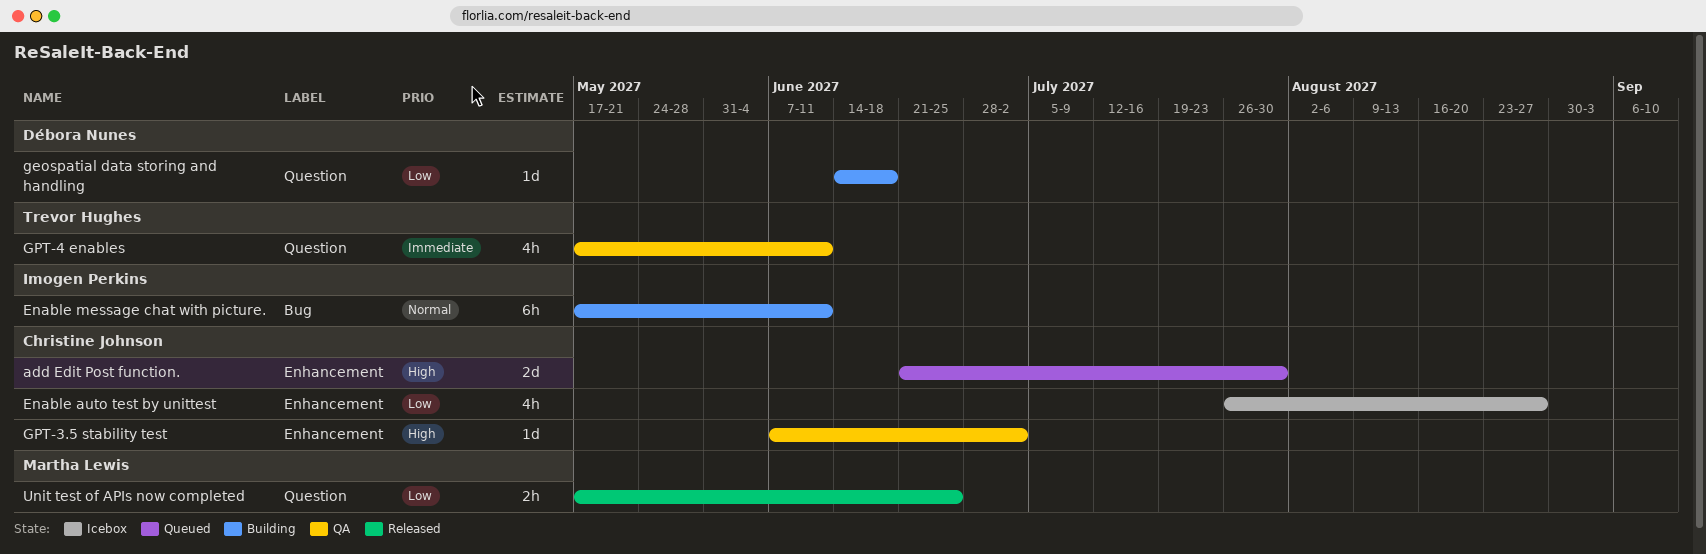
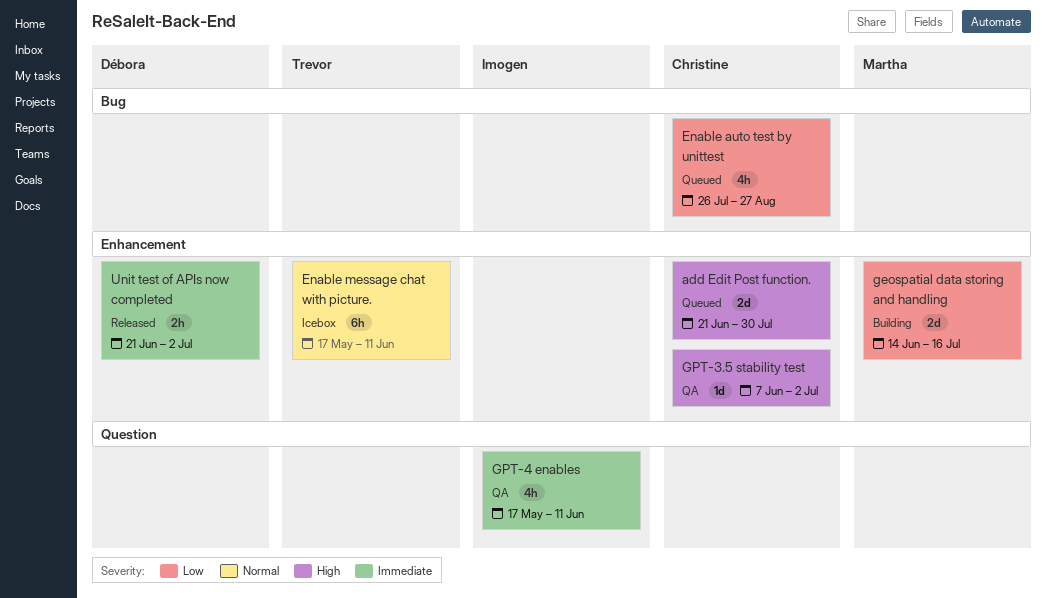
Enable auto test by unittest, status: Icebox -> Queued
Enable auto test by unittest, label: Enhancement -> Bug
Enable message chat with picture., status: Building -> Icebox
Enable message chat with picture., owner: Imogen Perkins -> Trevor Hughes
Enable message chat with picture., label: Bug -> Enhancement
geospatial data storing and handling, owner: Débora Nunes -> Martha Lewis
geospatial data storing and handling, label: Question -> Enhancement
geospatial data storing and handling, estimate: 1d -> 2d
geospatial data storing and handling, due: Jun 18 -> Jul 16
GPT-4 enables, owner: Trevor Hughes -> Imogen Perkins
Unit test of APIs now completed, owner: Martha Lewis -> Débora Nunes
Unit test of APIs now completed, priority: Low -> Immediate
Unit test of APIs now completed, label: Question -> Enhancement
Unit test of APIs now completed, start: May 17 -> Jun 21
Unit test of APIs now completed, due: Jun 25 -> Jul 2

